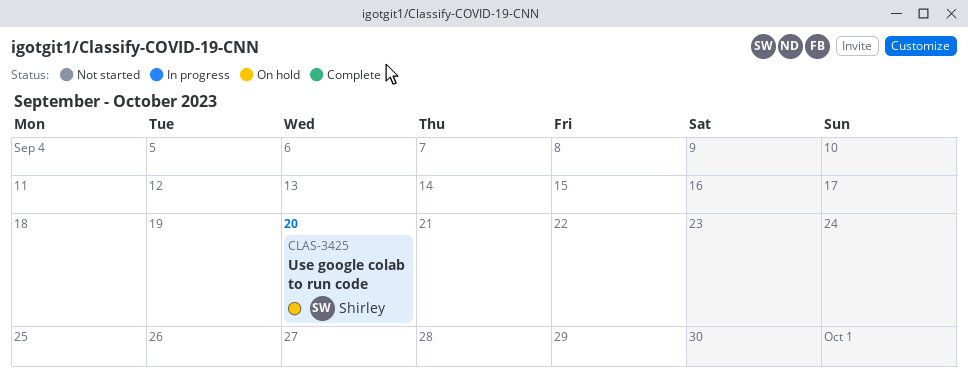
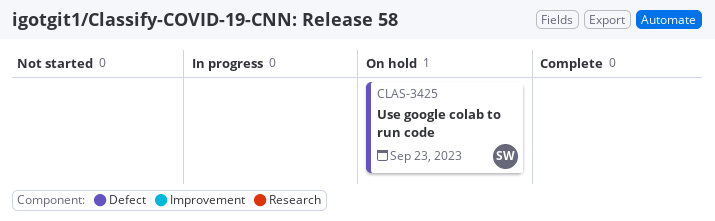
CLAS-3425, due: Sep 20 -> Sep 23

